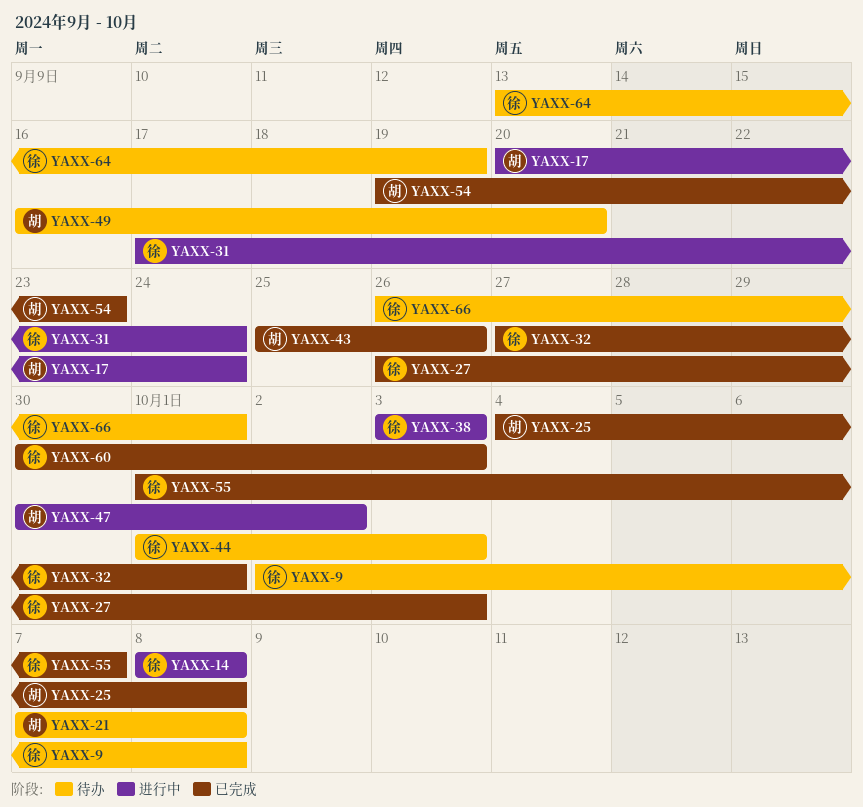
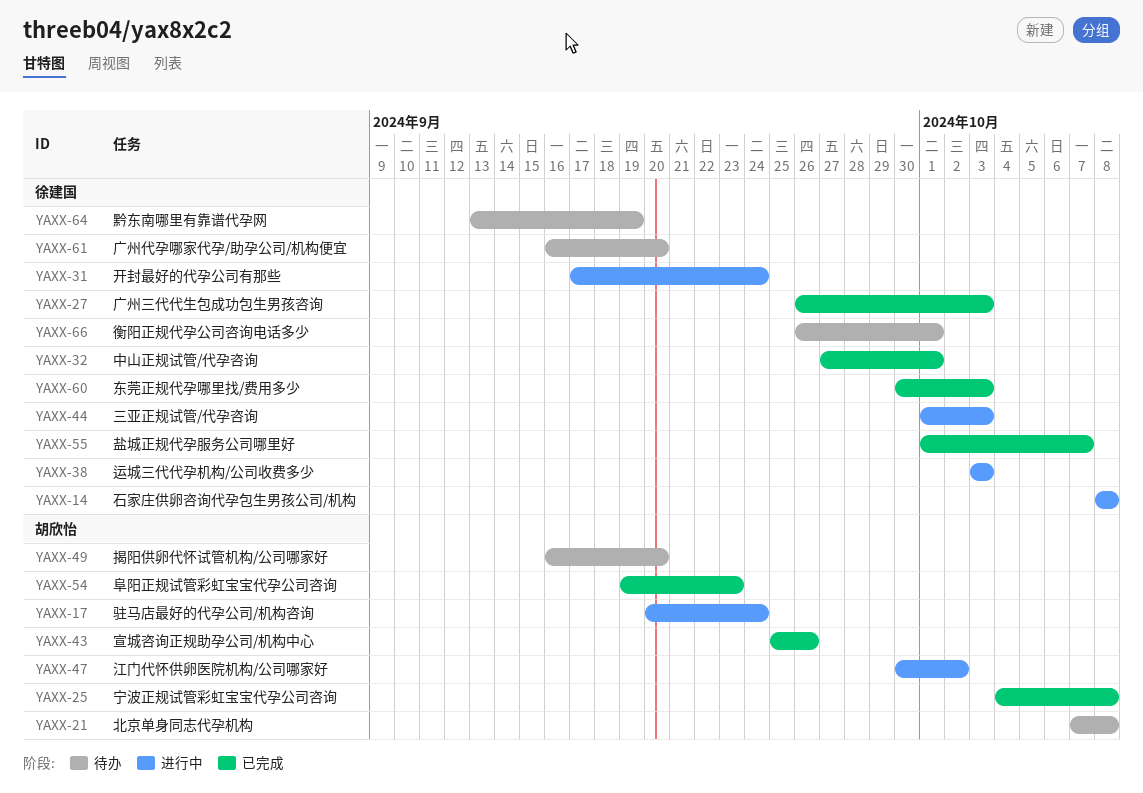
YAXX-9: present -> none
YAXX-44, status: 待办 -> 进行中
YAXX-61: none -> present

